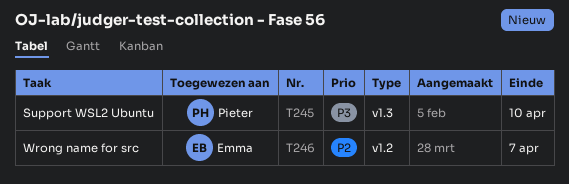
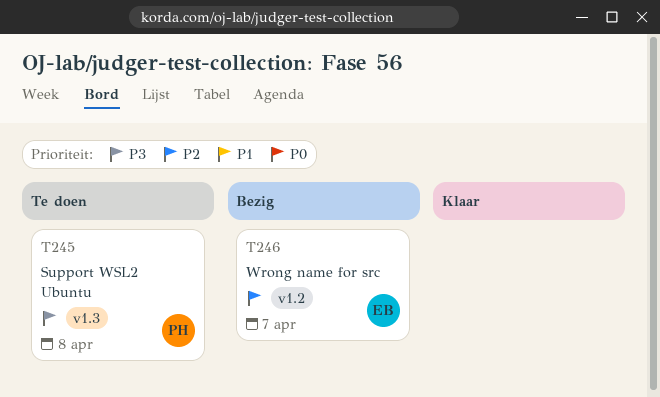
T245, due: Apr 10 -> Apr 8

